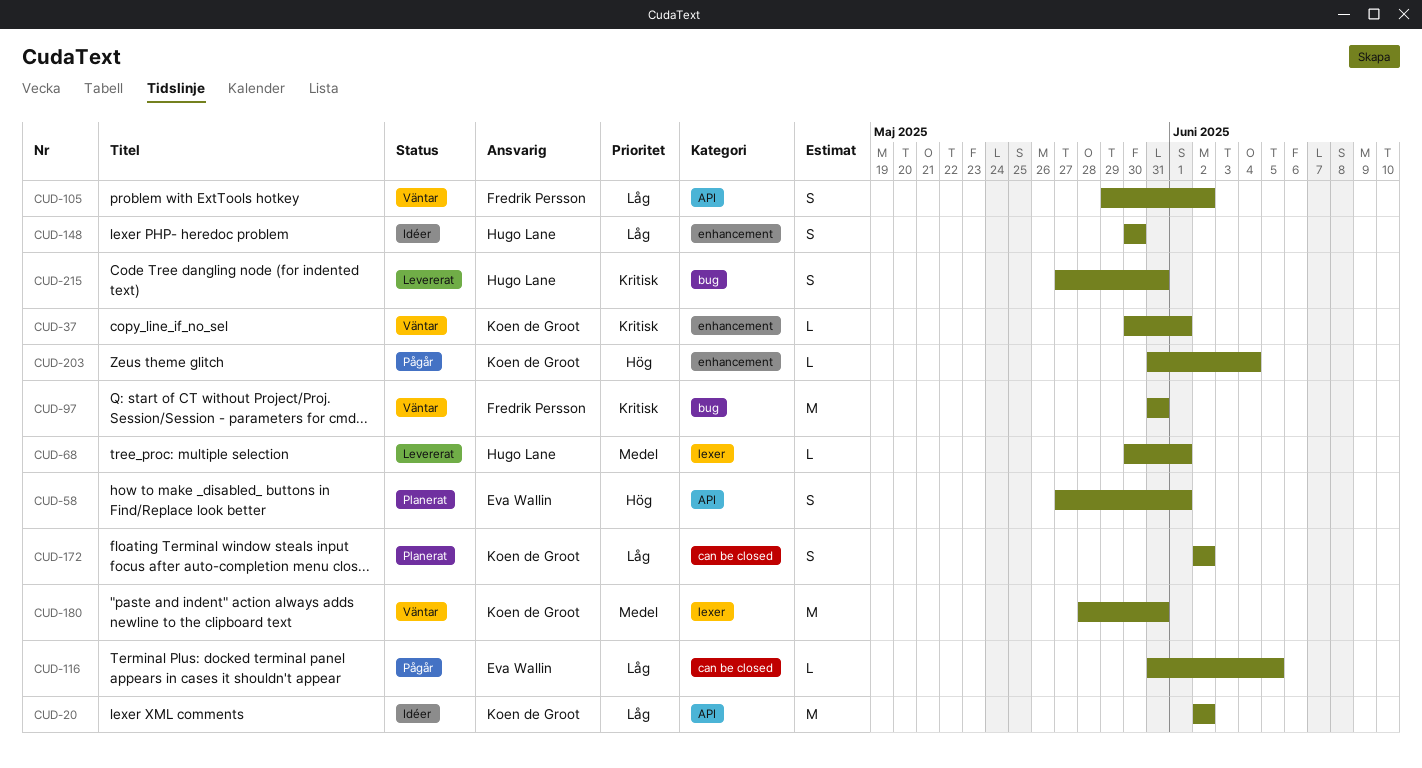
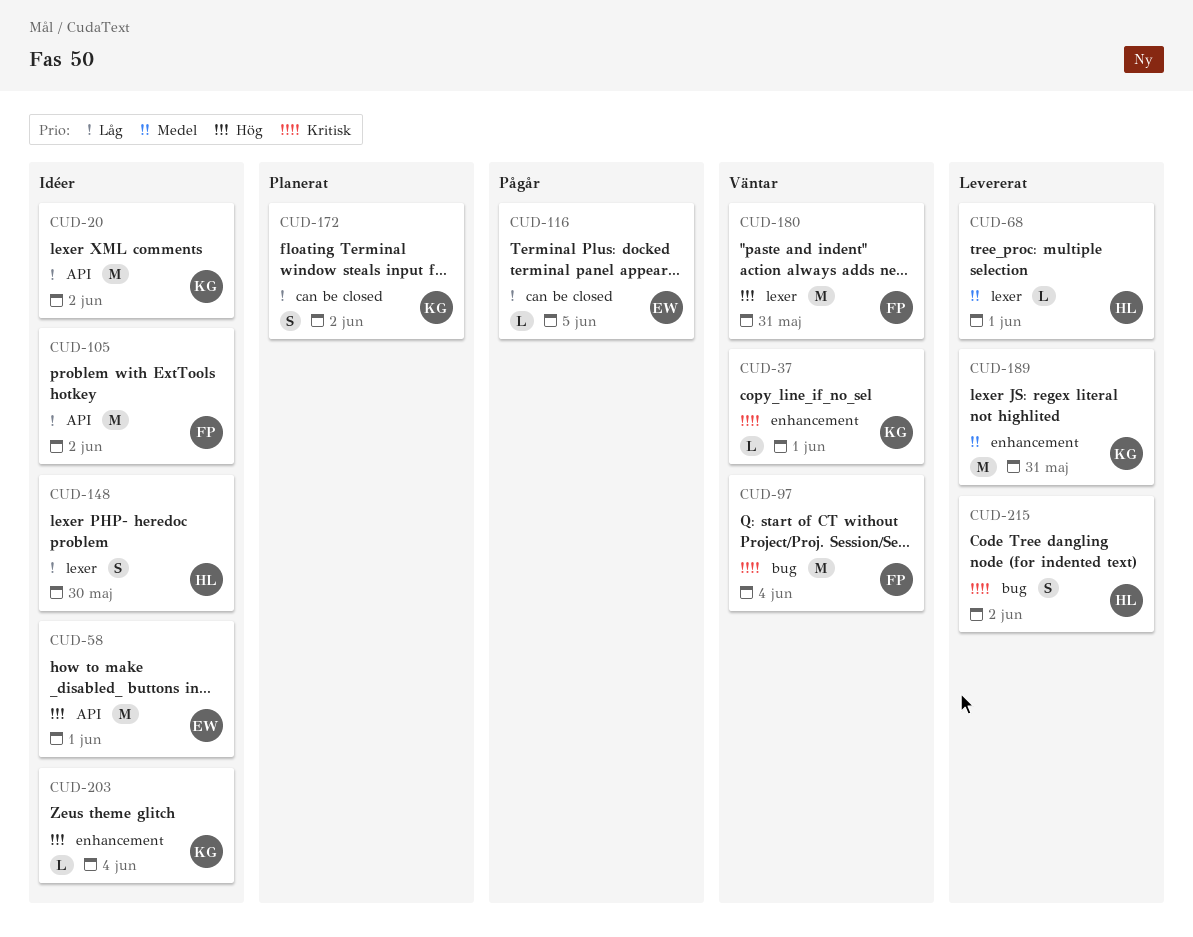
CUD-58, status: Planerat -> Idéer
CUD-58, estimate: S -> M
CUD-97, due: May 31 -> Jun 4
CUD-105, status: Väntar -> Idéer
CUD-105, estimate: S -> M
CUD-148, label: enhancement -> lexer
CUD-180, owner: Koen de Groot -> Fredrik Persson
CUD-180, priority: Medel -> Hög
CUD-189: none -> present
CUD-203, status: Pågår -> Idéer
CUD-215, due: May 31 -> Jun 2

